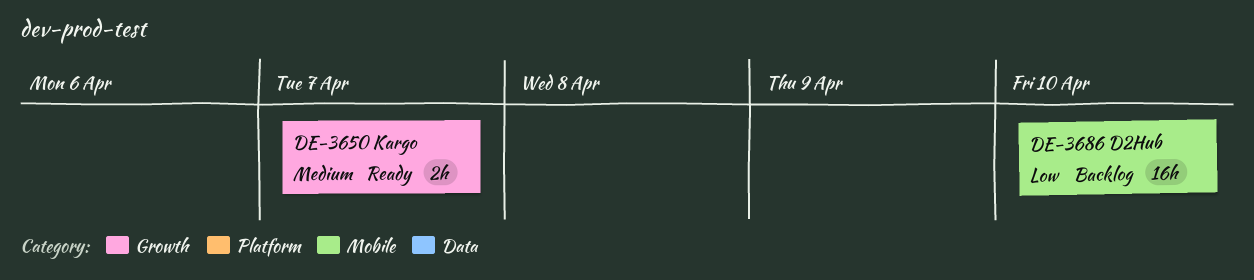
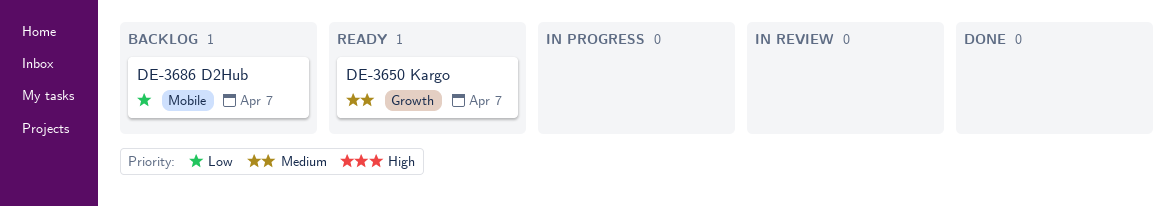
DE-3686, due: Apr 10 -> Apr 7

